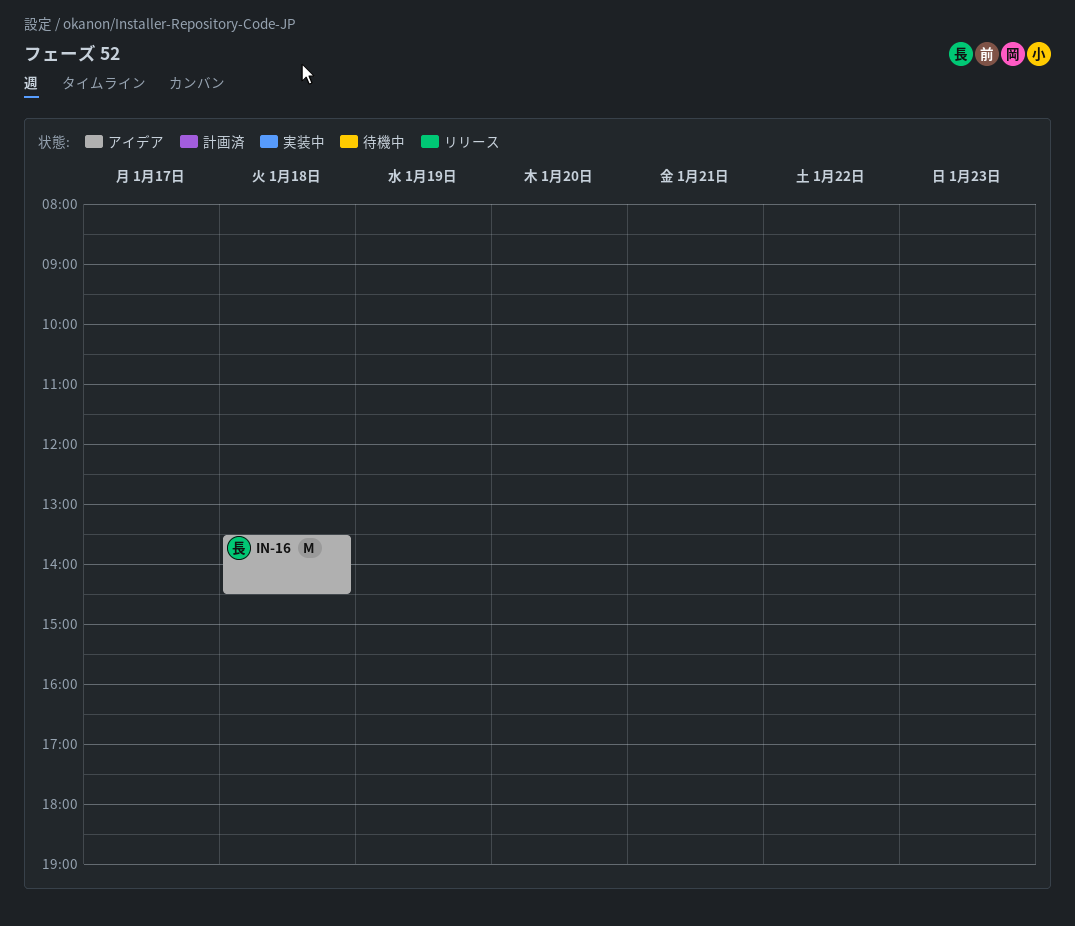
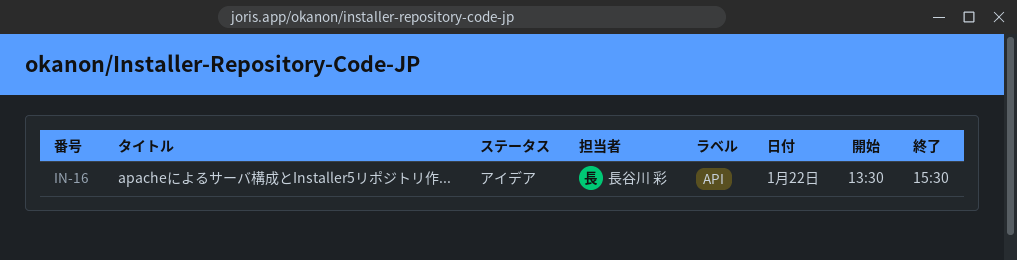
IN-16, day: Jan 18 -> Jan 22
IN-16, ends: 14:30 -> 15:30

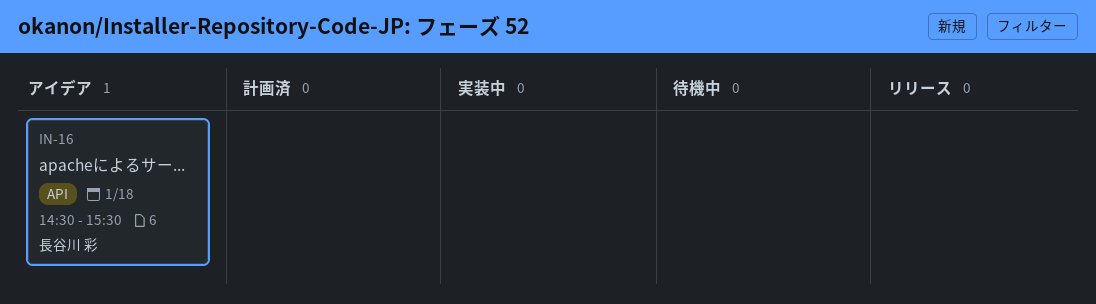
IN-16, day: Jan 22 -> Jan 18
IN-16, begins: 13:30 -> 14:30

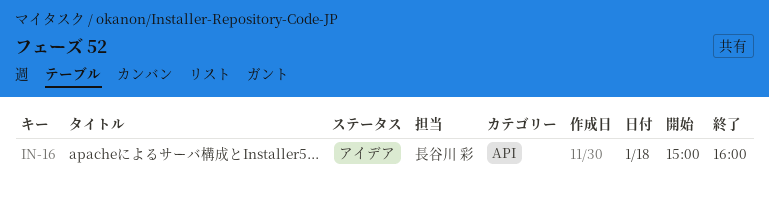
IN-16, begins: 14:30 -> 15:00
IN-16, ends: 15:30 -> 16:00

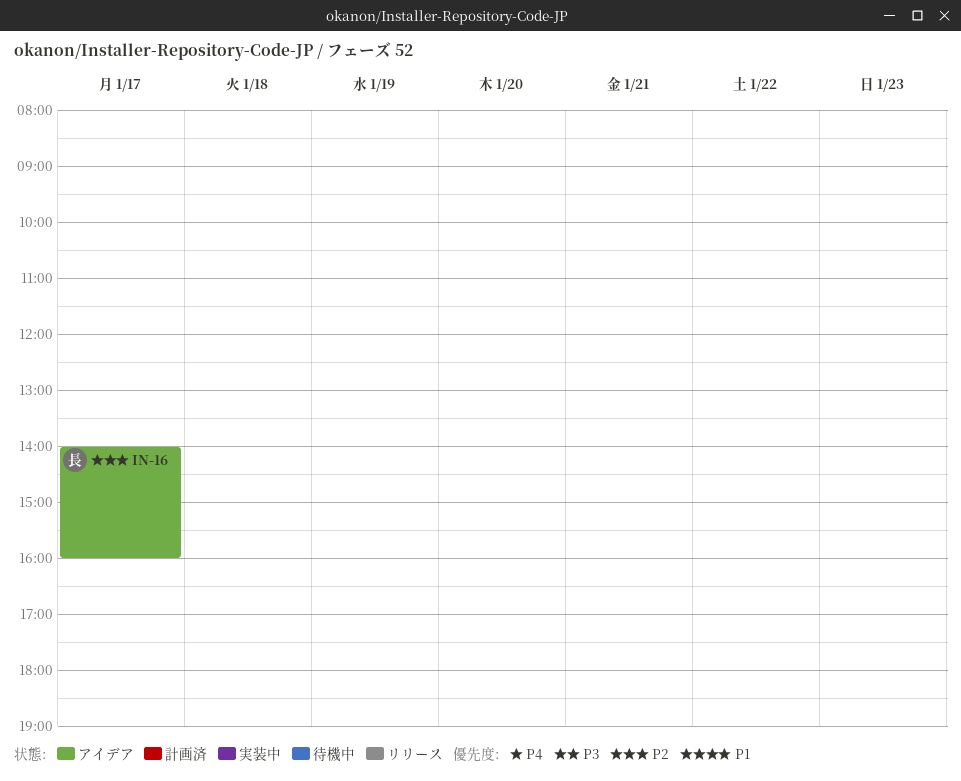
IN-16, day: Jan 18 -> Jan 17
IN-16, begins: 15:00 -> 14:00

